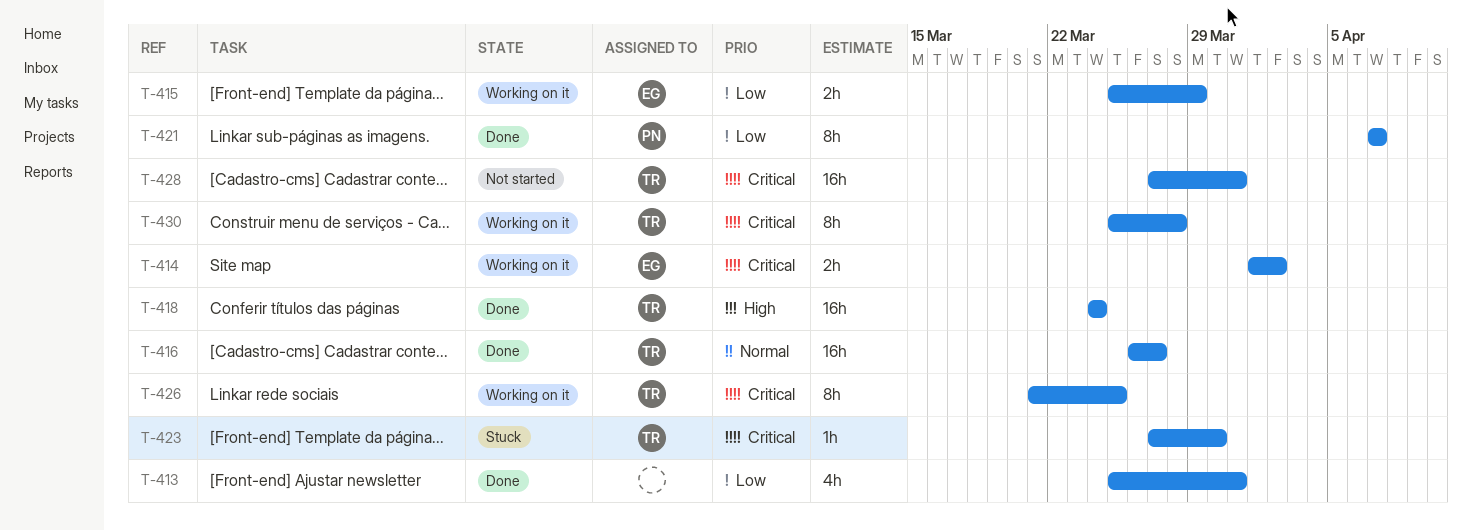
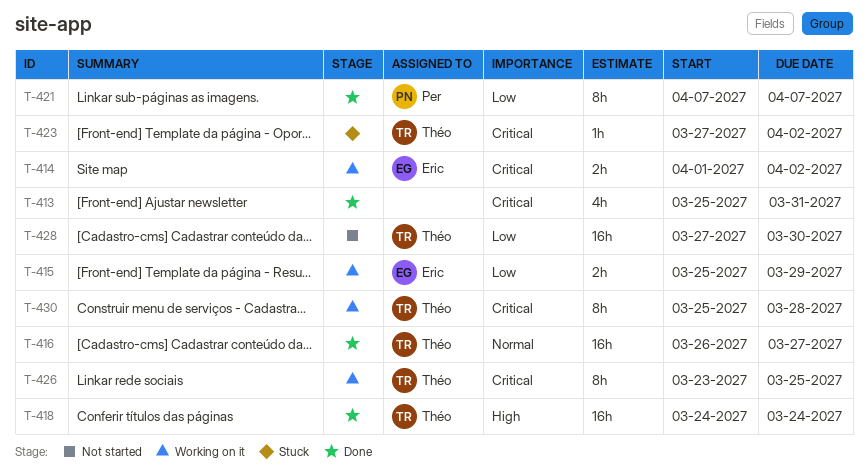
T-413, priority: Low -> Critical
T-423, due: Mar 30 -> Apr 2
T-426, start: Mar 21 -> Mar 23
T-428, priority: Critical -> Low
T-428, due: Mar 31 -> Mar 30

